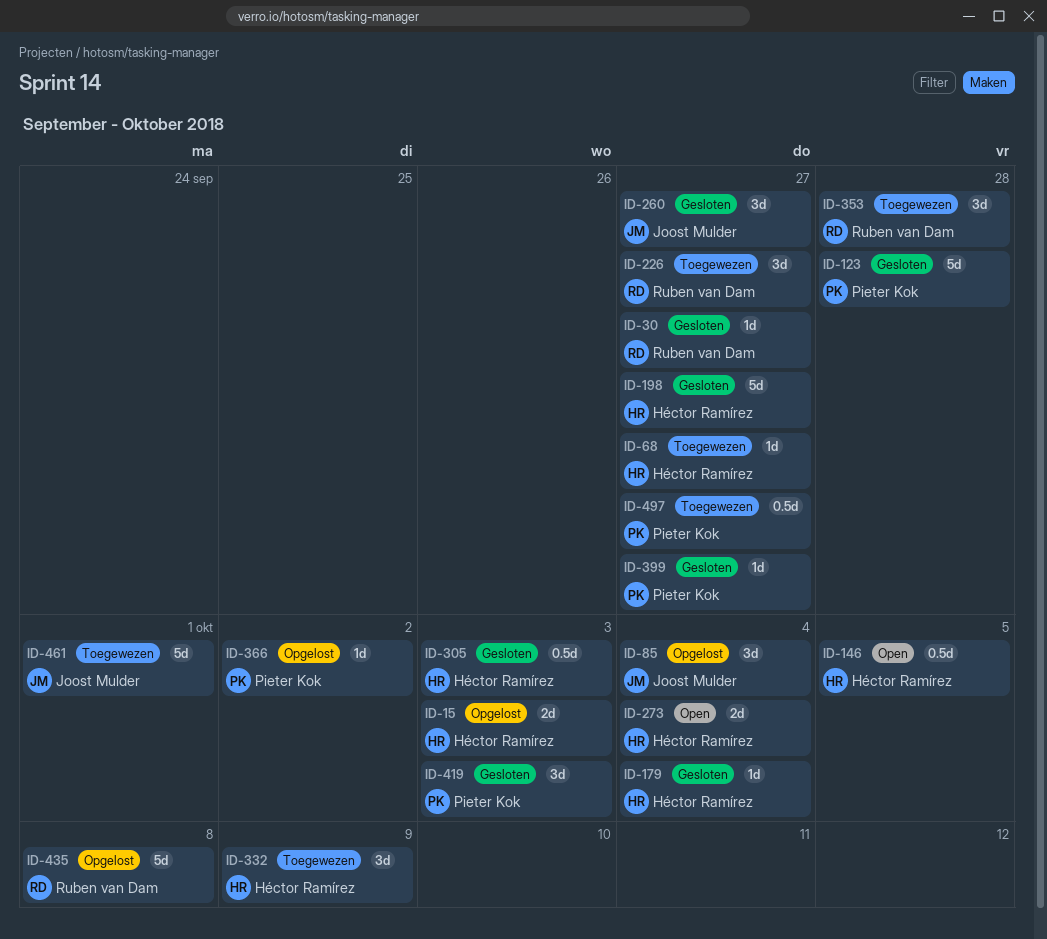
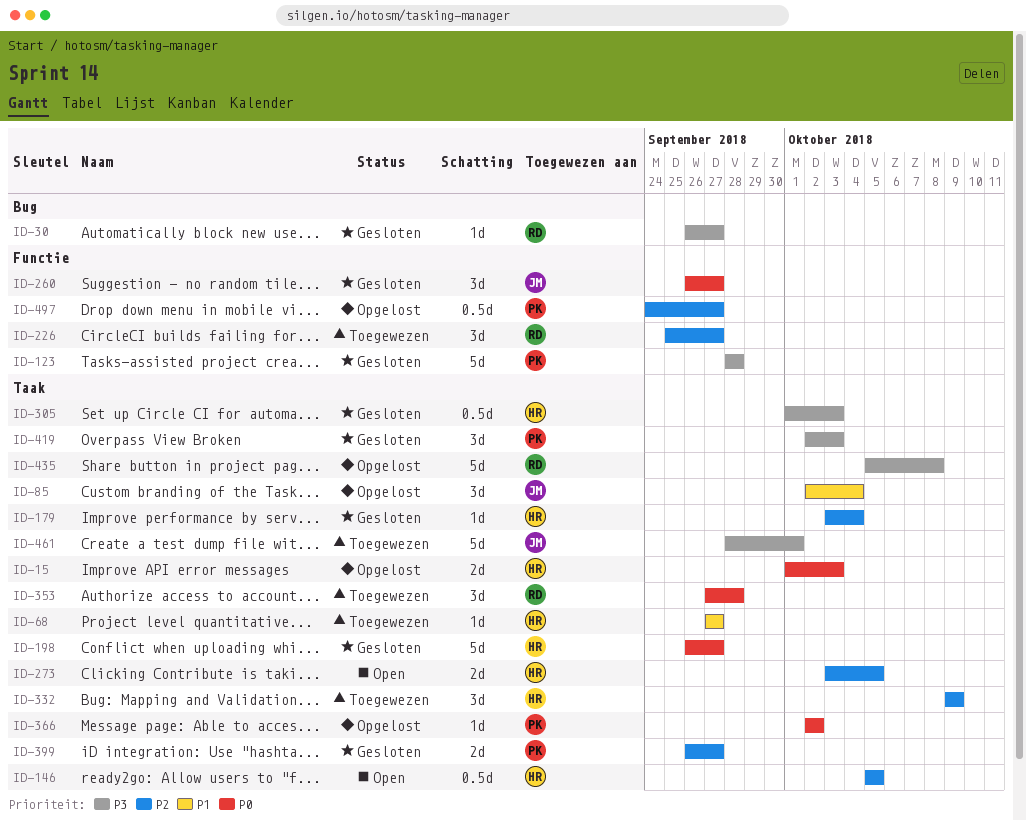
ID-273, due: Oct 4 -> Oct 5
ID-399, estimate: 1d -> 2d
ID-497, status: Toegewezen -> Opgelost

